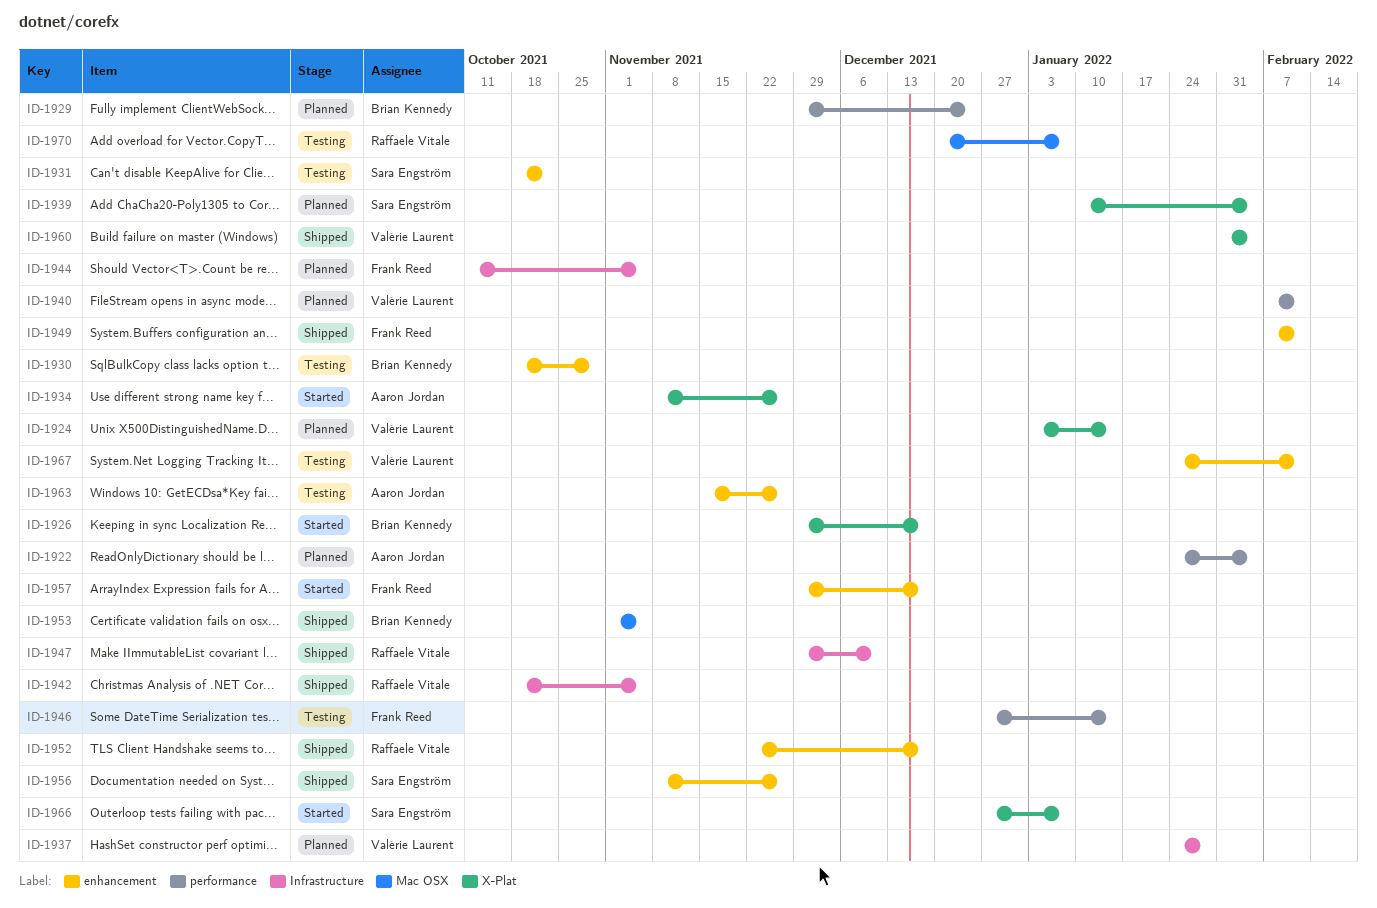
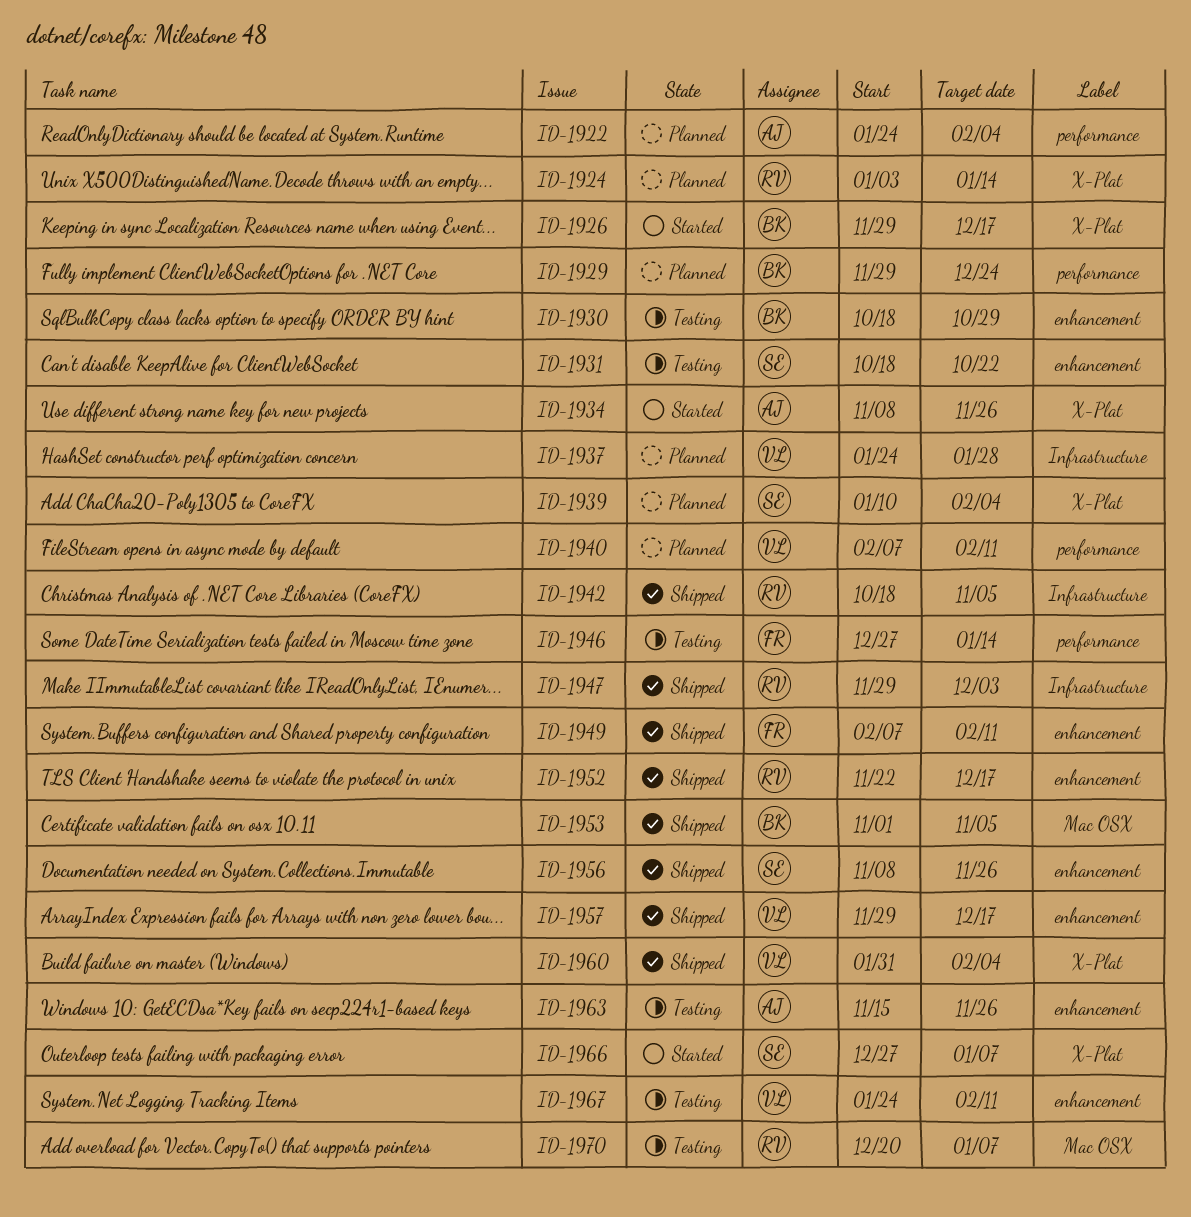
ID-1924, owner: Valérie Laurent -> Raffaele Vitale
ID-1944: present -> none
ID-1947, due: Dec 10 -> Dec 3
ID-1957, status: Started -> Shipped
ID-1957, owner: Frank Reed -> Valérie Laurent

